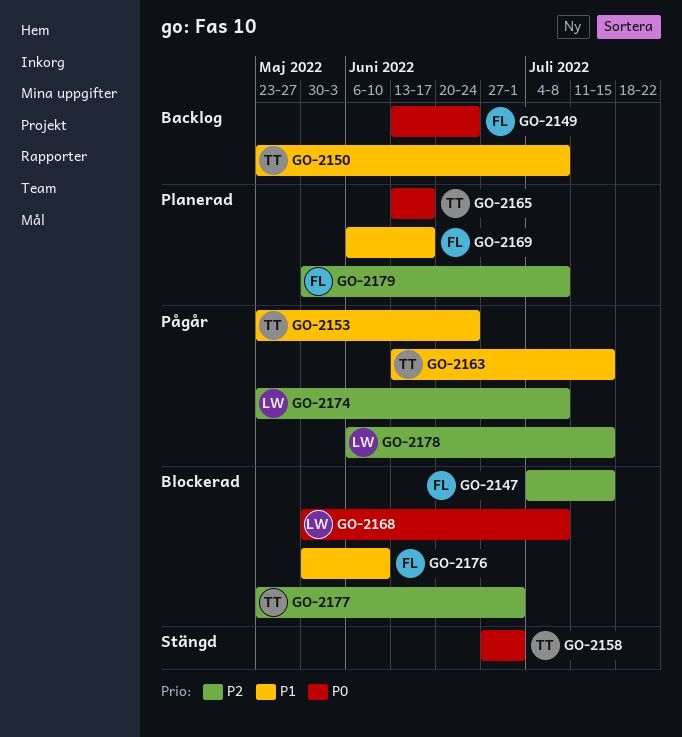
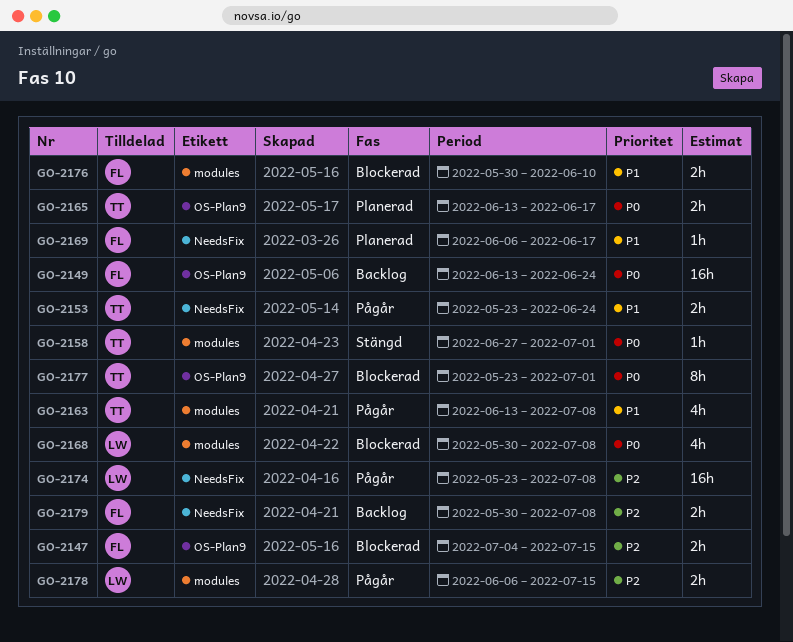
GO-2150: present -> none
GO-2163, due: Jul 15 -> Jul 8
GO-2177, priority: P2 -> P0
GO-2179, status: Planerad -> Backlog

